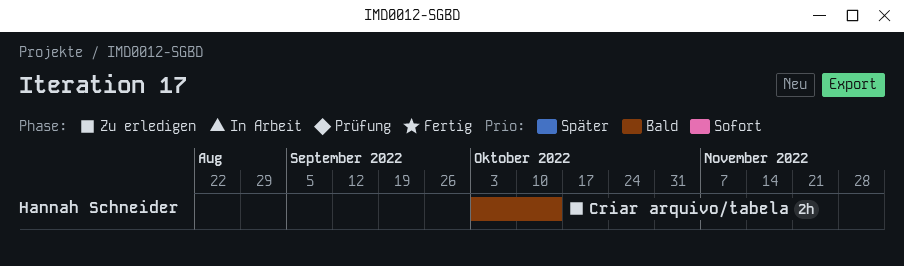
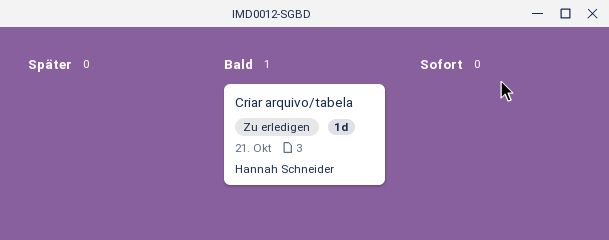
Criar arquivo/tabela, estimate: 2h -> 1d
Criar arquivo/tabela, due: Oct 14 -> Oct 21

